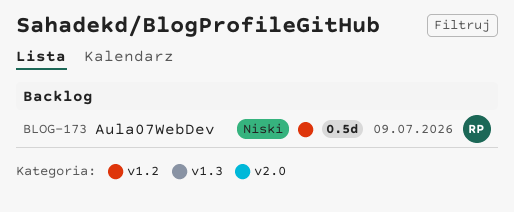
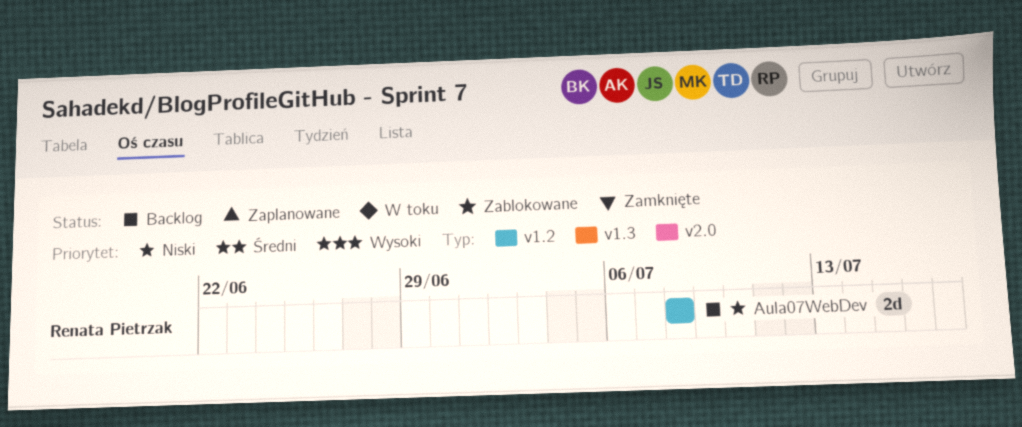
Aula07WebDev, estimate: 0.5d -> 2d
Aula07WebDev, due: Jul 9 -> Jul 8

